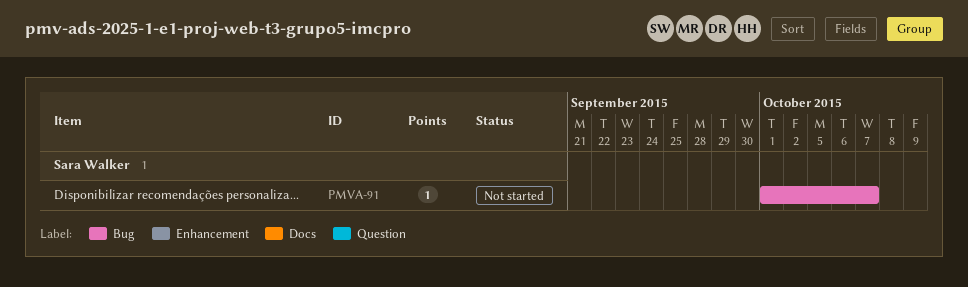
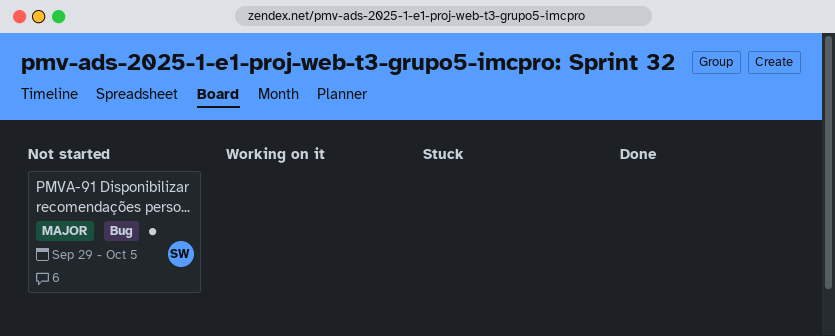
PMVA-91, start: Oct 1 -> Sep 29
PMVA-91, due: Oct 7 -> Oct 5

